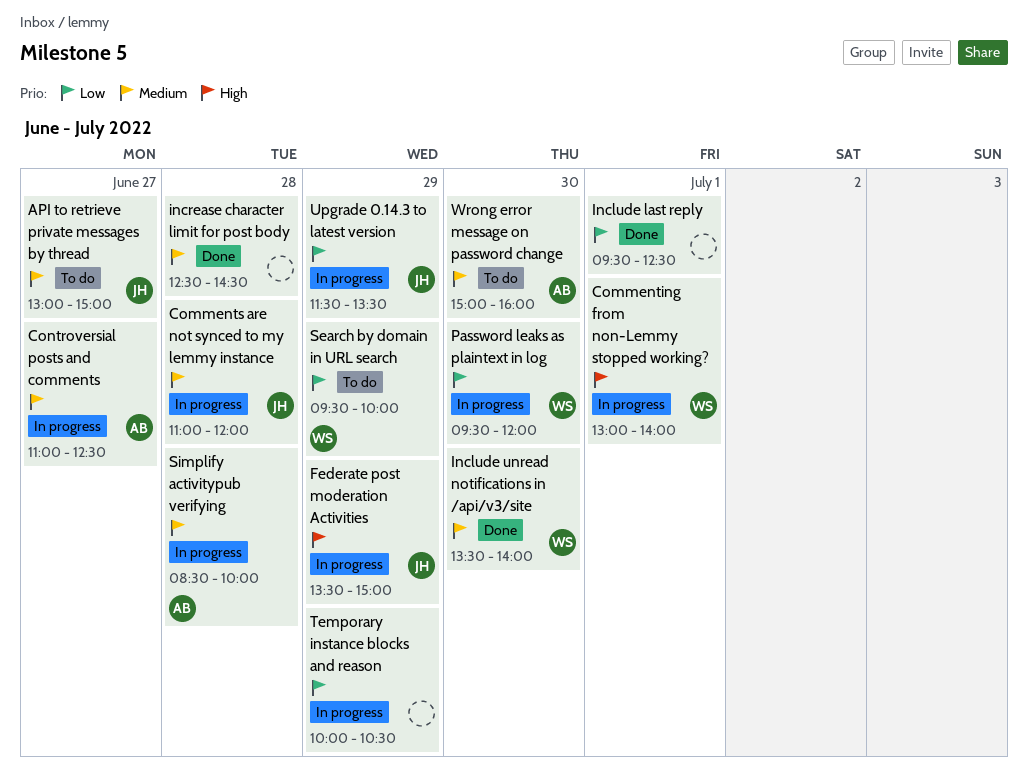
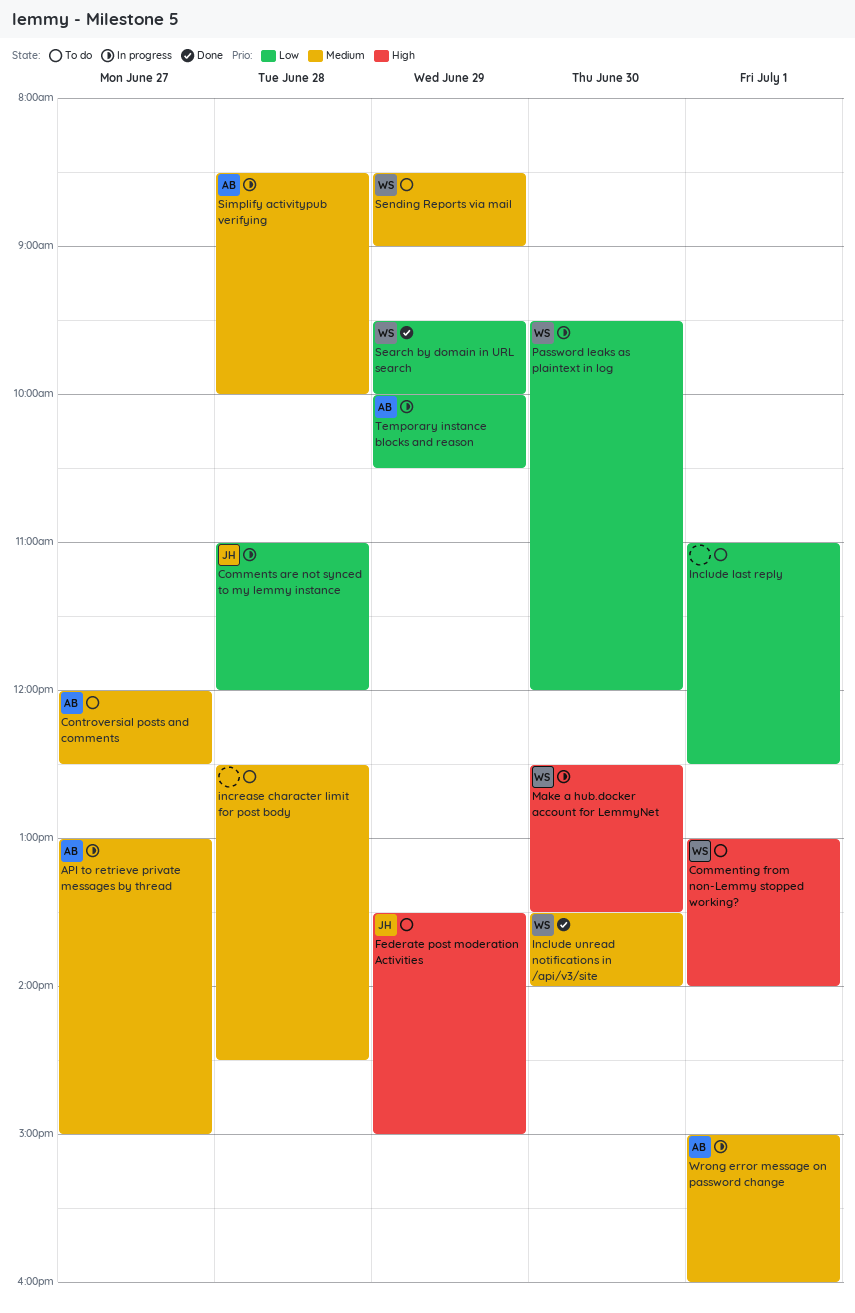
API to retrieve private messages by thread, status: To do -> In progress
API to retrieve private messages by thread, owner: JH -> AB
Commenting from non-Lemmy stopped working?, status: In progress -> To do
Comments are not synced to my lemmy instance, priority: Medium -> Low
Controversial posts and comments, status: In progress -> To do
Controversial posts and comments, begins: 11:00 -> 12:00
Federate post moderation Activities, status: In progress -> To do
Include last reply, status: Done -> To do
Include last reply, begins: 09:30 -> 11:00
increase character limit for post body, status: Done -> To do
Make a hub.docker account for LemmyNet: none -> present
Search by domain in URL search, status: To do -> Done
Sending Reports via mail: none -> present
Temporary instance blocks and reason, owner: none -> AB
Upgrade 0.14.3 to latest version: present -> none
Wrong error message on password change, status: To do -> In progress
Wrong error message on password change, day: Jun 30 -> Jul 1

